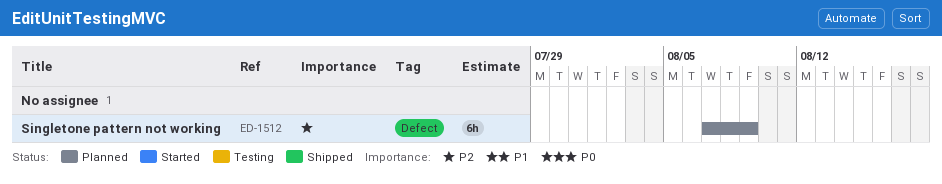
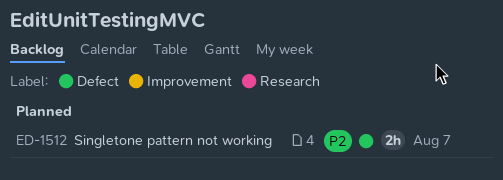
ED-1512, estimate: 6h -> 2h
ED-1512, due: Aug 9 -> Aug 7

